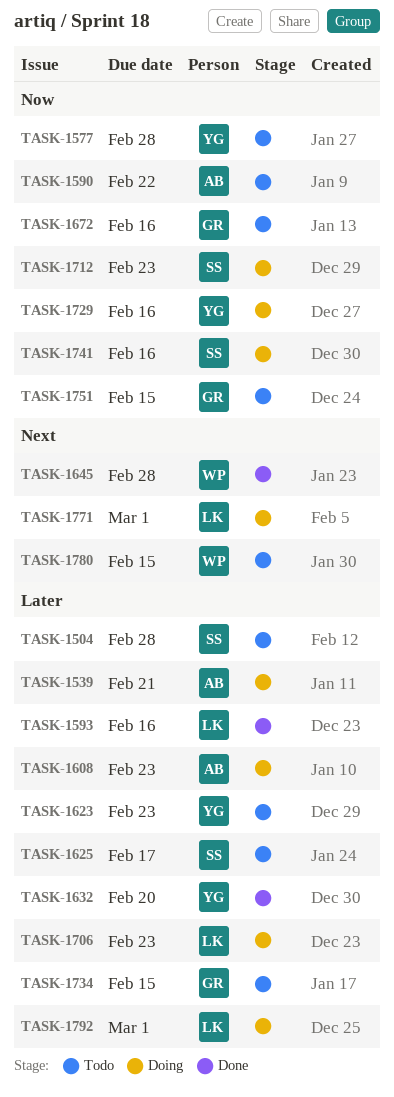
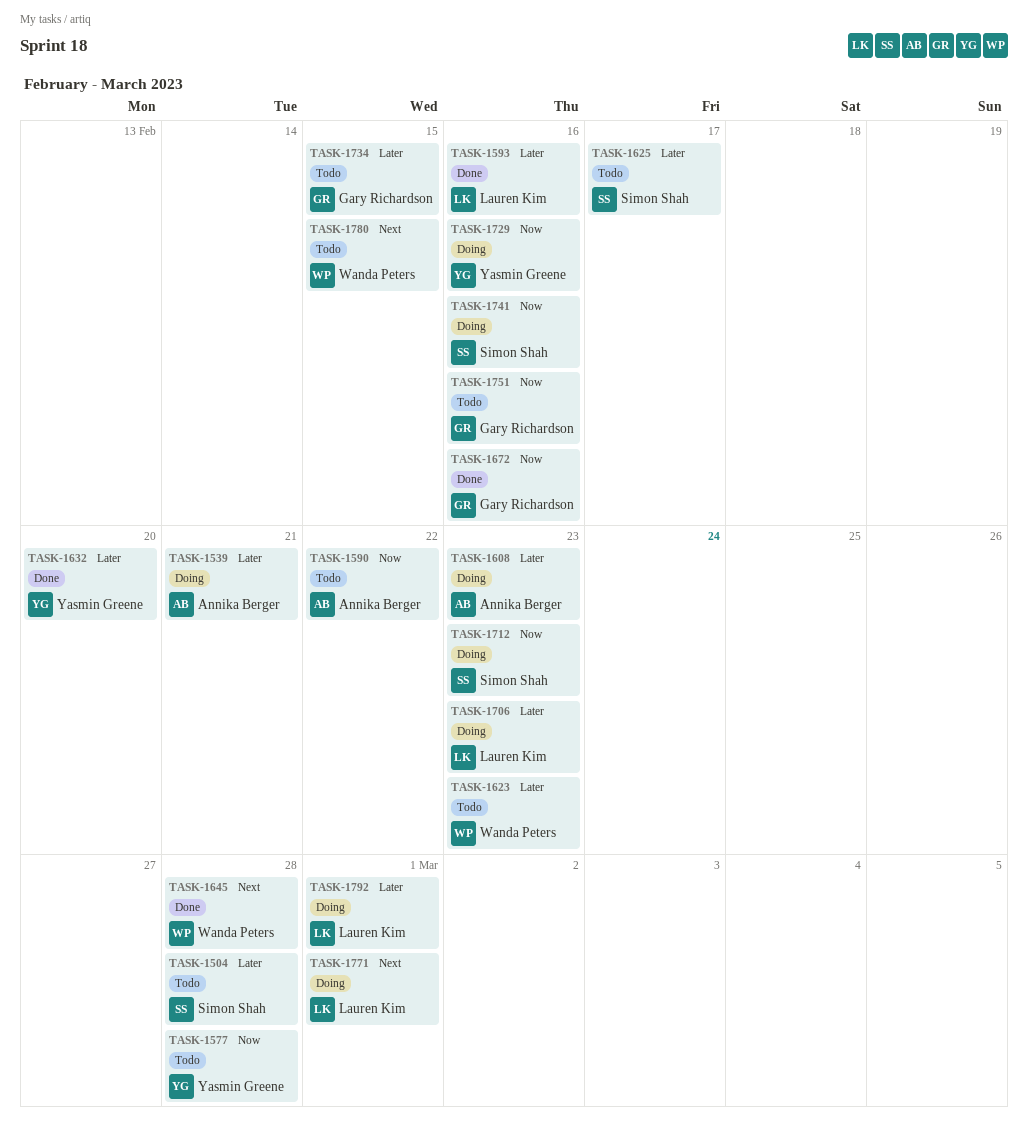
TASK-1623, owner: Yasmin Greene -> Wanda Peters
TASK-1672, status: Todo -> Done
TASK-1751, due: Feb 15 -> Feb 16

